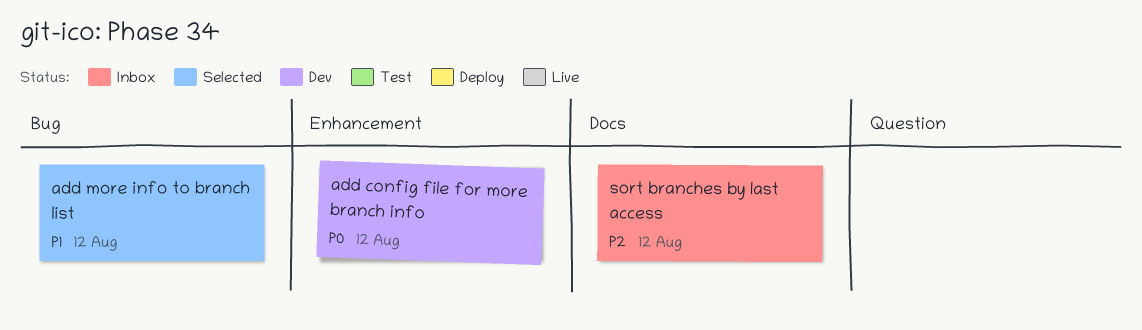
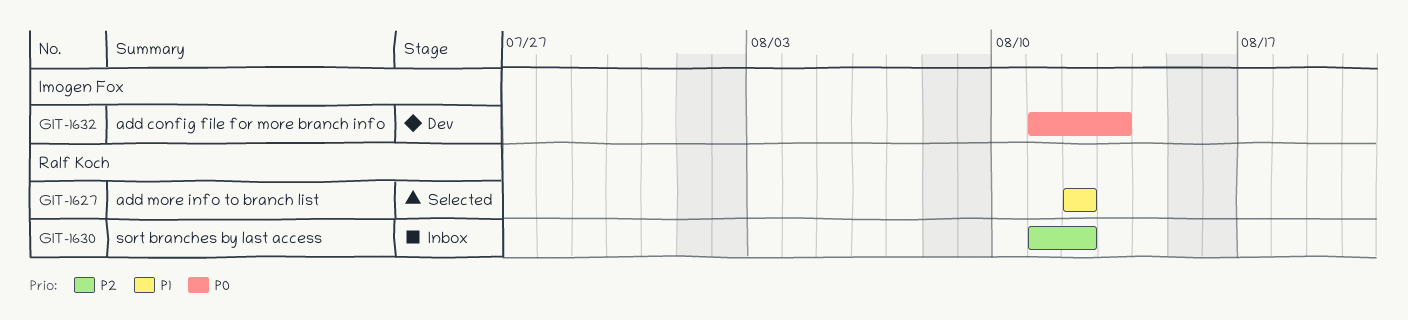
add config file for more branch info, due: Aug 12 -> Aug 13

